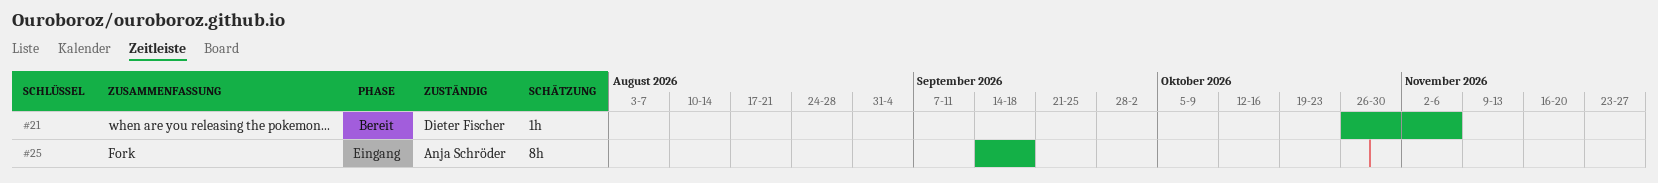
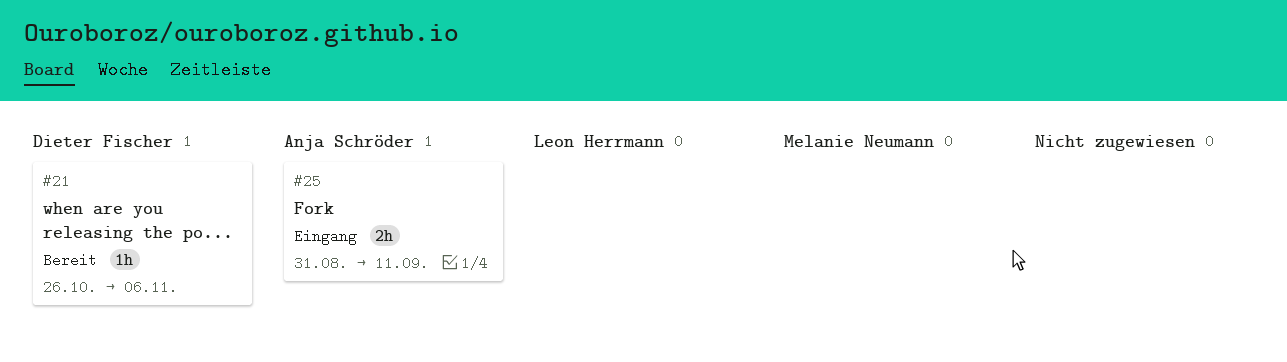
#25, estimate: 8h -> 2h
#25, start: Sep 14 -> Aug 31
#25, due: Sep 18 -> Sep 11

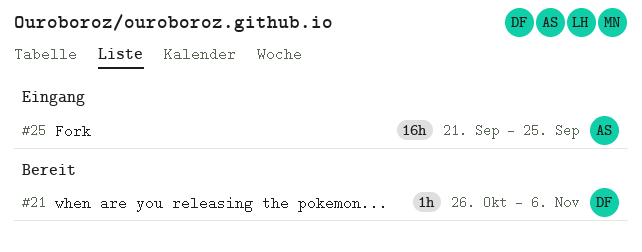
#25, estimate: 2h -> 16h
#25, start: Aug 31 -> Sep 21
#25, due: Sep 11 -> Sep 25

